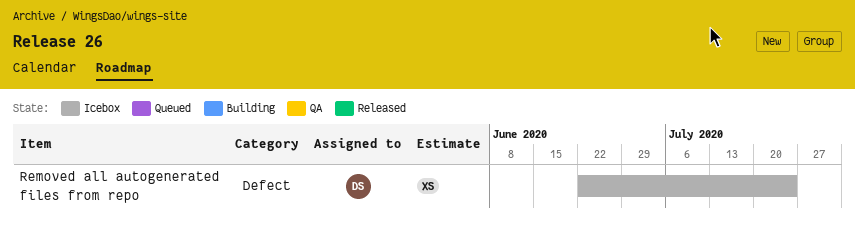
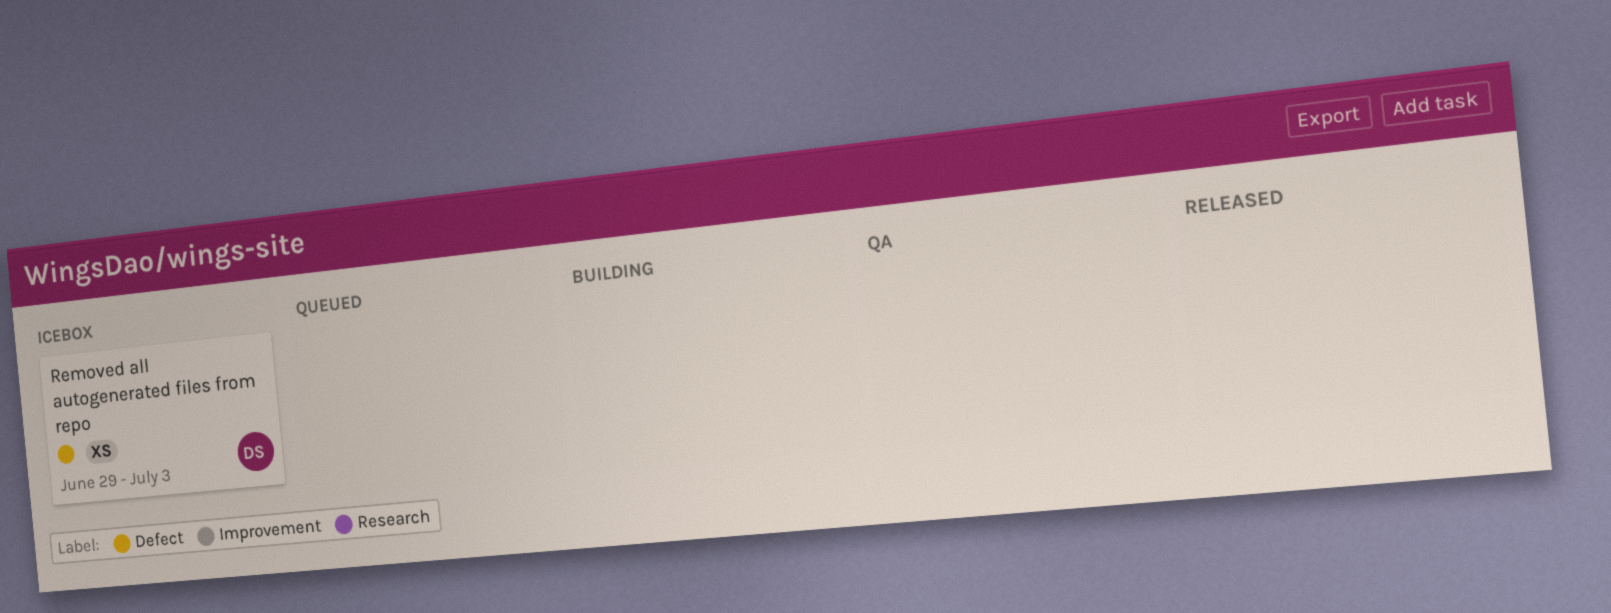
Removed all autogenerated files from repo, start: Jun 22 -> Jun 29
Removed all autogenerated files from repo, due: Jul 24 -> Jul 3

